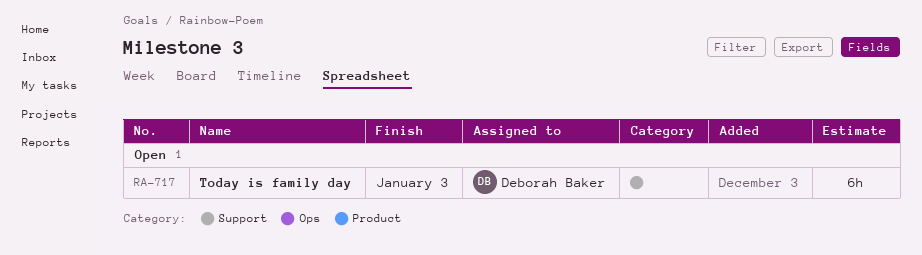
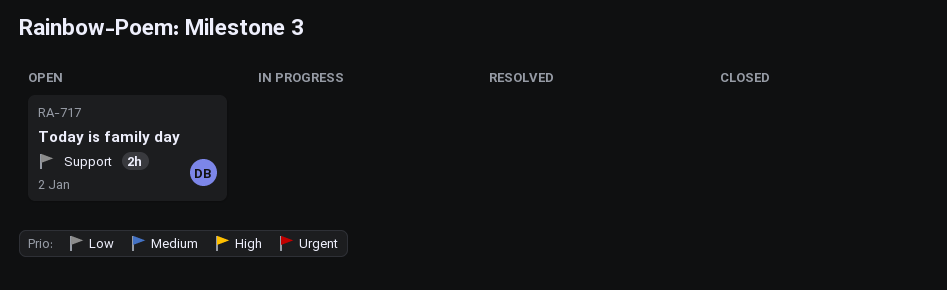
RA-717, estimate: 6h -> 2h
RA-717, due: Jan 3 -> Jan 2

